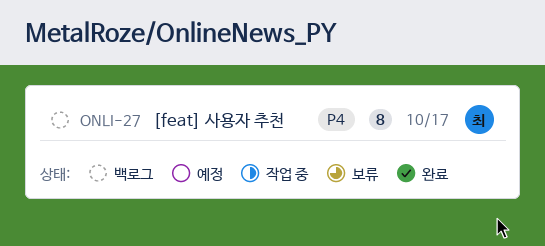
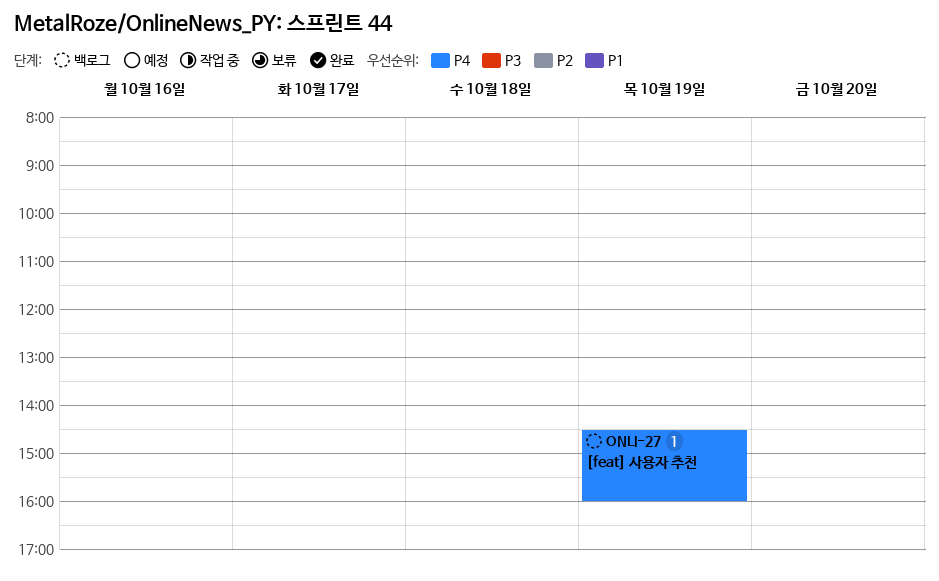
ONLI-27, estimate: 8 -> 1
ONLI-27, day: Oct 17 -> Oct 19

